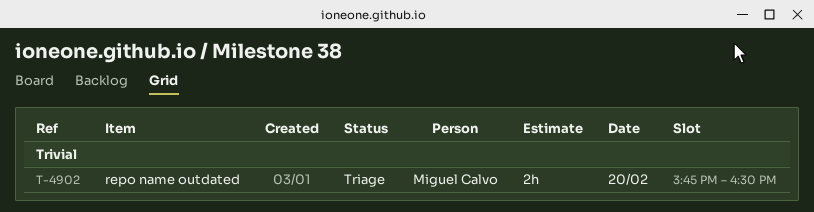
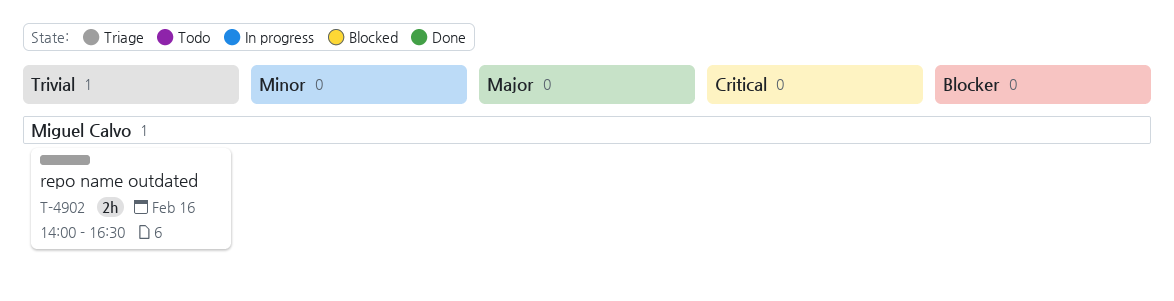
T-4902, day: Feb 20 -> Feb 16
T-4902, begins: 15:45 -> 14:00

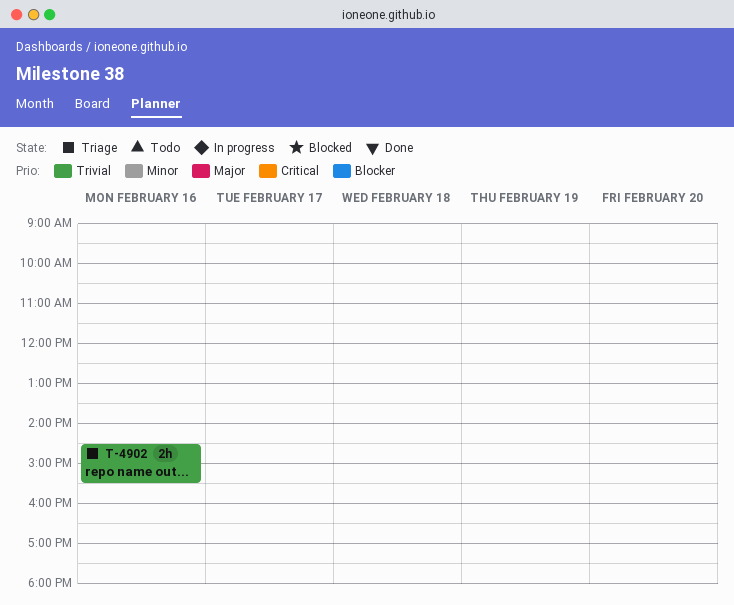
T-4902, begins: 14:00 -> 14:30
T-4902, ends: 16:30 -> 15:30

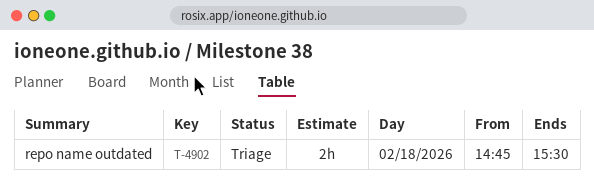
T-4902, day: Feb 16 -> Feb 18
T-4902, begins: 14:30 -> 14:45

